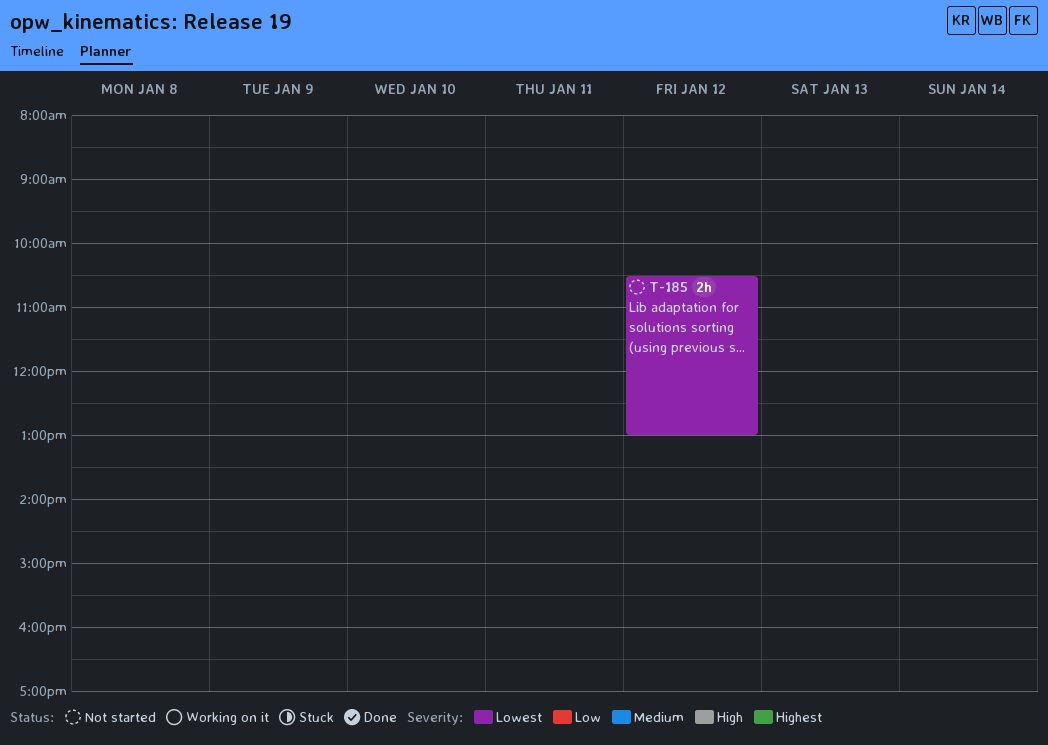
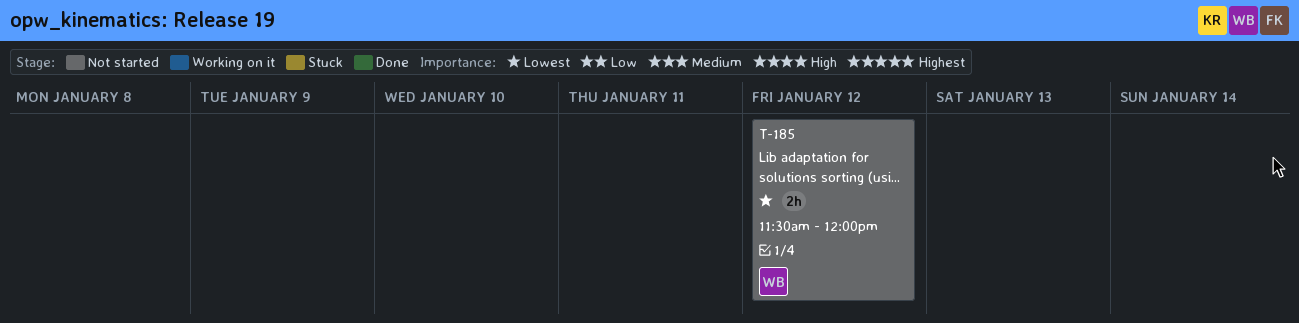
T-185, begins: 10:30 -> 11:30
T-185, ends: 13:00 -> 12:00

